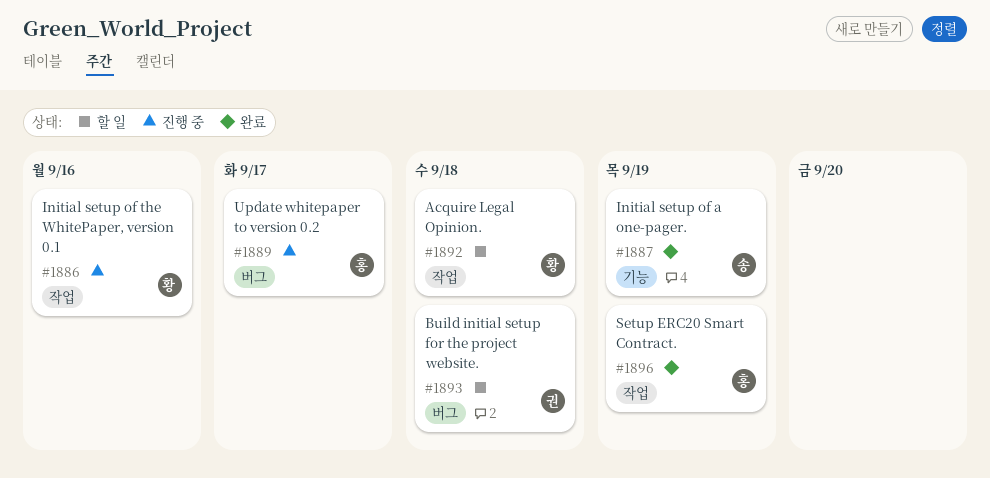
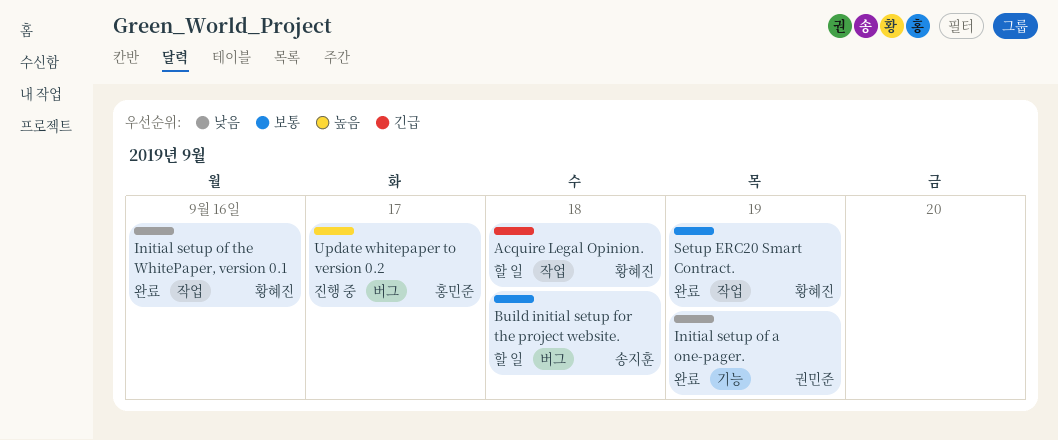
Build initial setup for the project website., owner: 권민준 -> 송지훈
Initial setup of a one-pager., owner: 송지훈 -> 권민준
Initial setup of the WhitePaper, version 0.1, status: 진행 중 -> 완료
Setup ERC20 Smart Contract., owner: 홍민준 -> 황혜진

